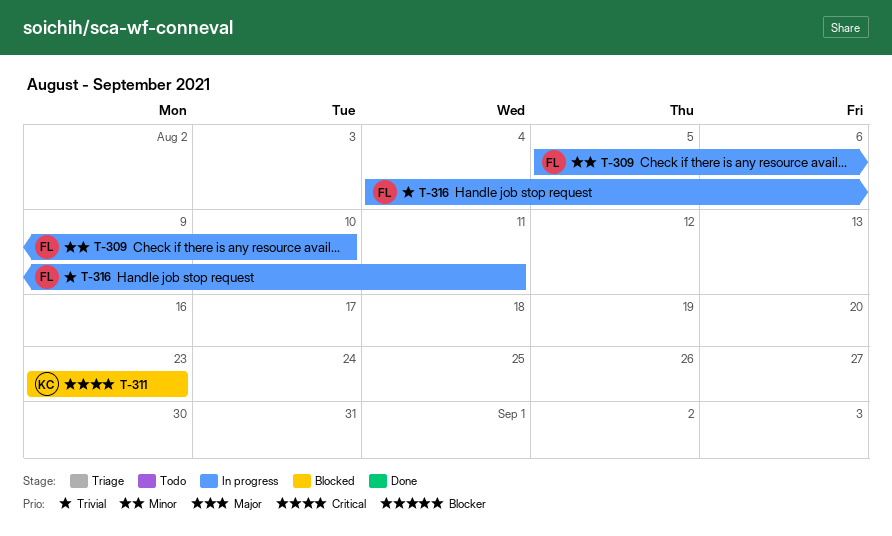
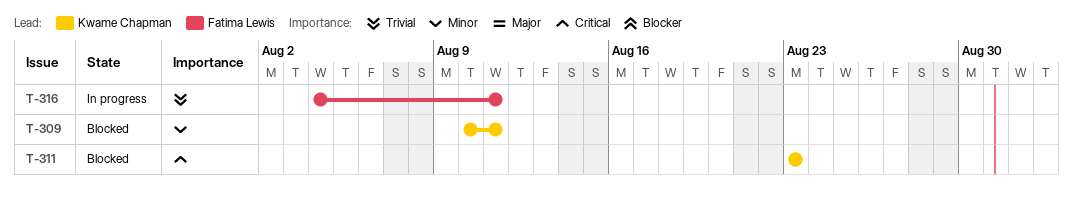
T-309, status: In progress -> Blocked
T-309, owner: Fatima Lewis -> Kwame Chapman
T-309, start: Aug 5 -> Aug 10
T-309, due: Aug 10 -> Aug 11

